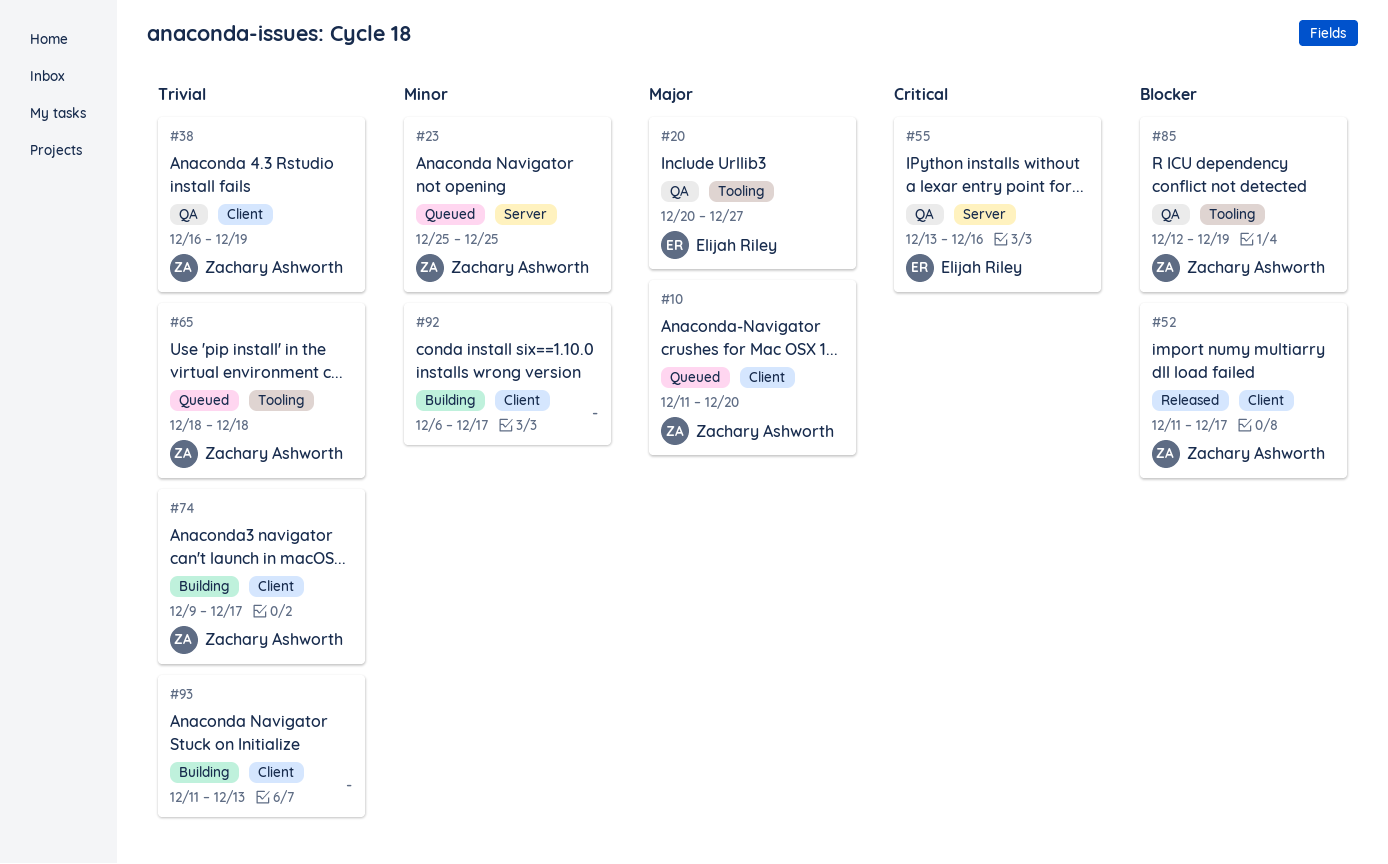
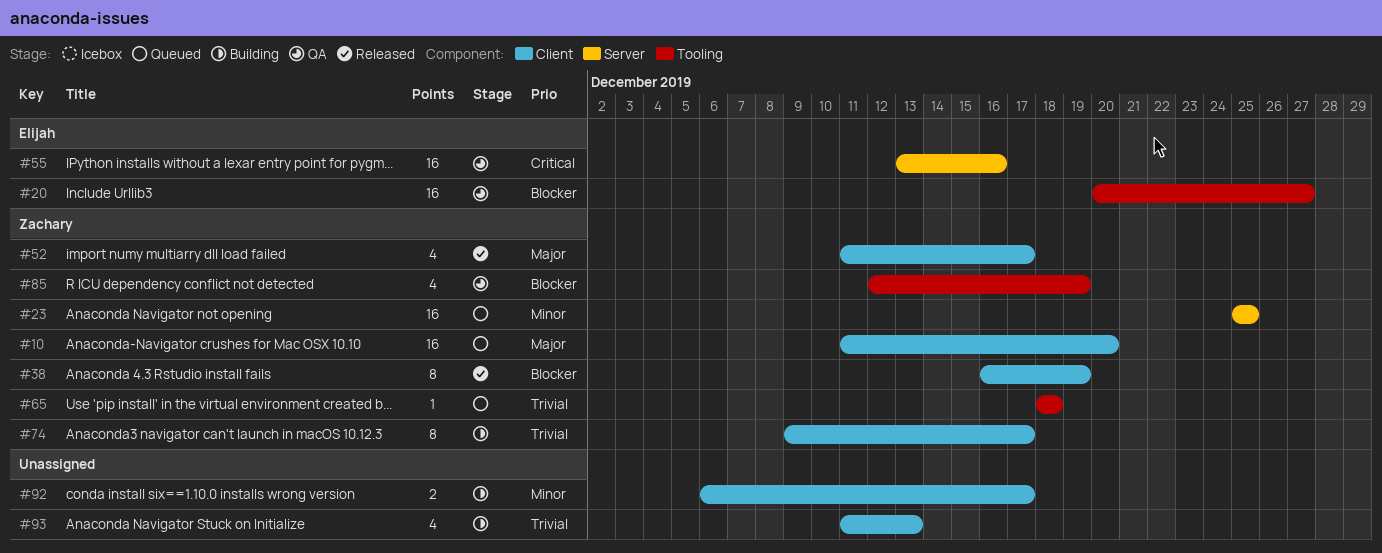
#20, priority: Major -> Blocker
#38, status: QA -> Released
#38, priority: Trivial -> Blocker
#52, priority: Blocker -> Major

